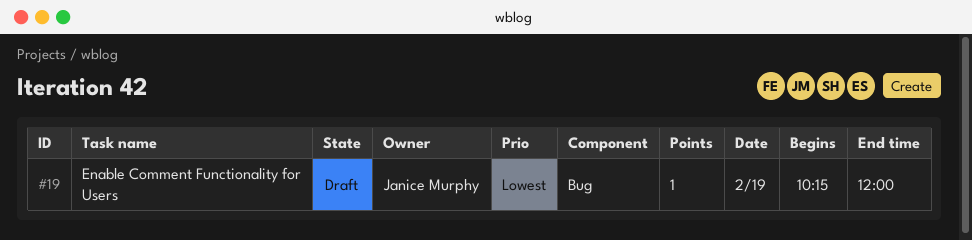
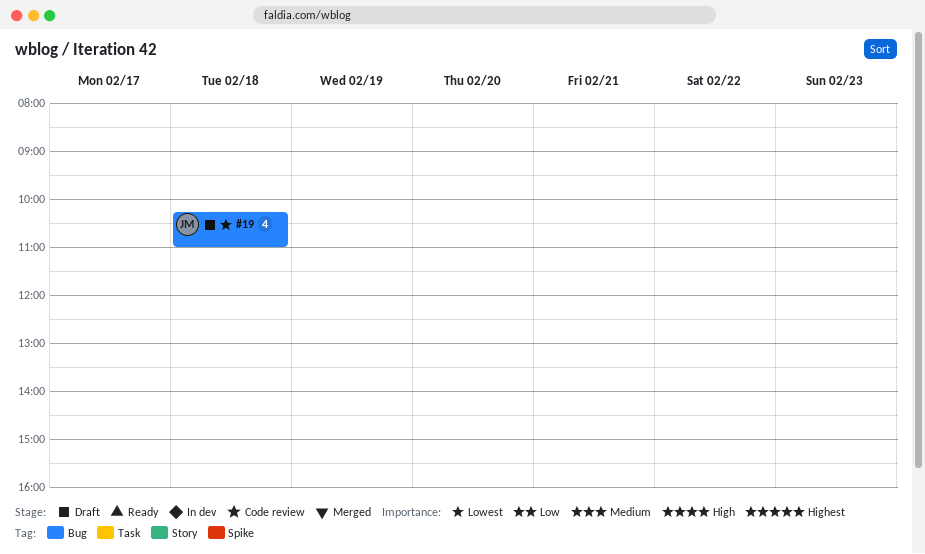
#19, estimate: 1 -> 4
#19, day: Feb 19 -> Feb 18
#19, ends: 12:00 -> 11:00

